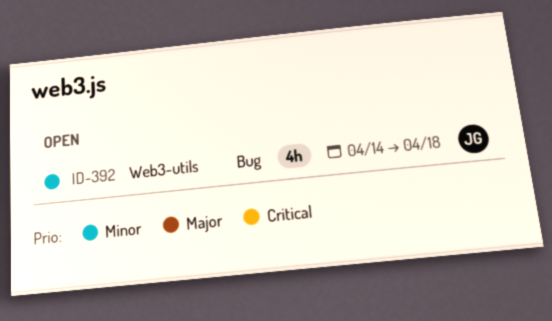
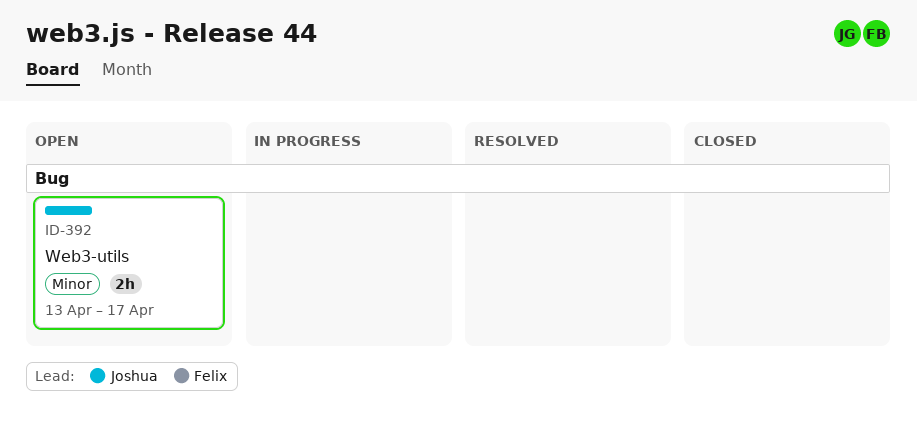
ID-392, estimate: 4h -> 2h
ID-392, start: Apr 14 -> Apr 13
ID-392, due: Apr 18 -> Apr 17

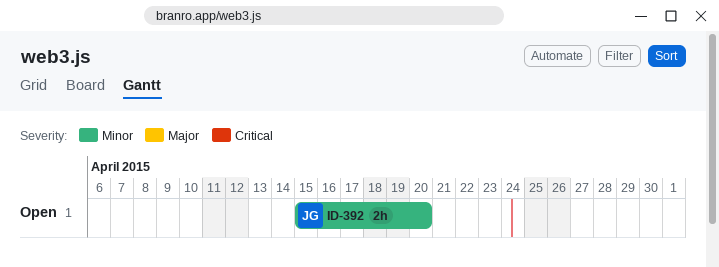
ID-392, start: Apr 13 -> Apr 15
ID-392, due: Apr 17 -> Apr 20

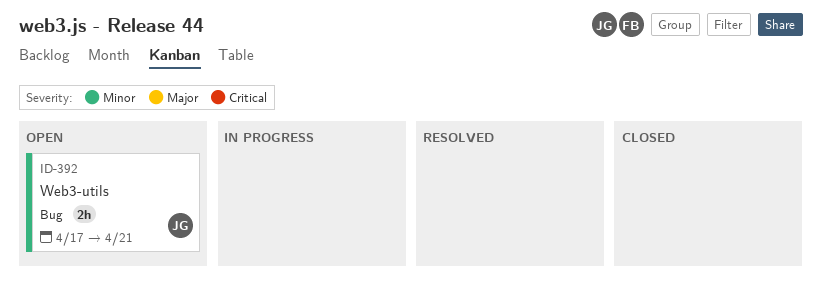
ID-392, start: Apr 15 -> Apr 17
ID-392, due: Apr 20 -> Apr 21

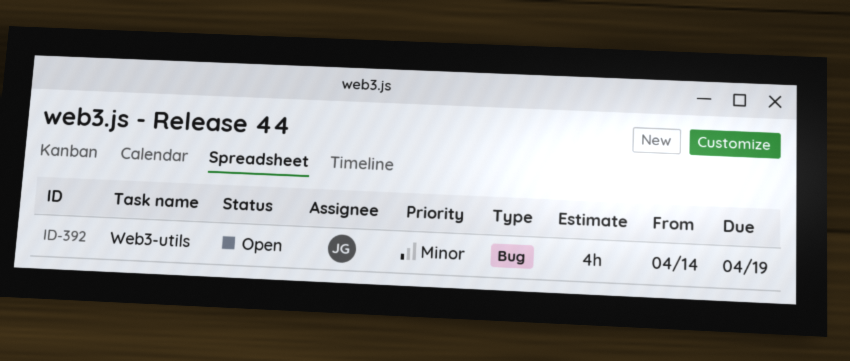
ID-392, estimate: 2h -> 4h
ID-392, start: Apr 17 -> Apr 14
ID-392, due: Apr 21 -> Apr 19

